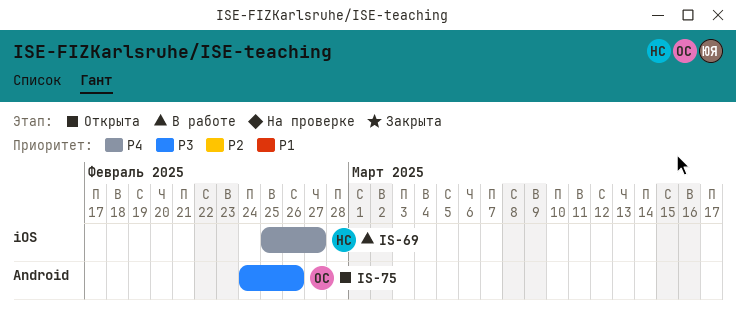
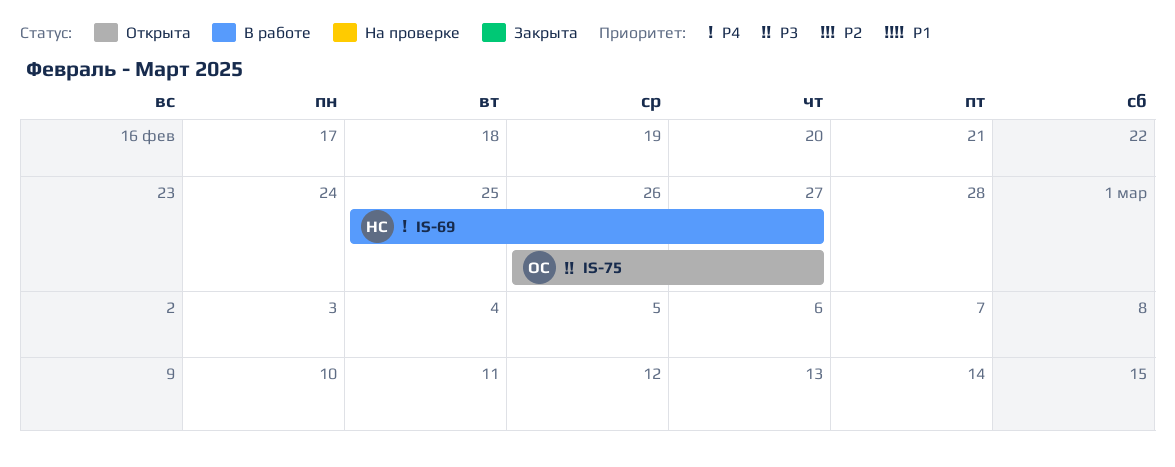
IS-75, start: Feb 24 -> Feb 26
IS-75, due: Feb 26 -> Feb 27

